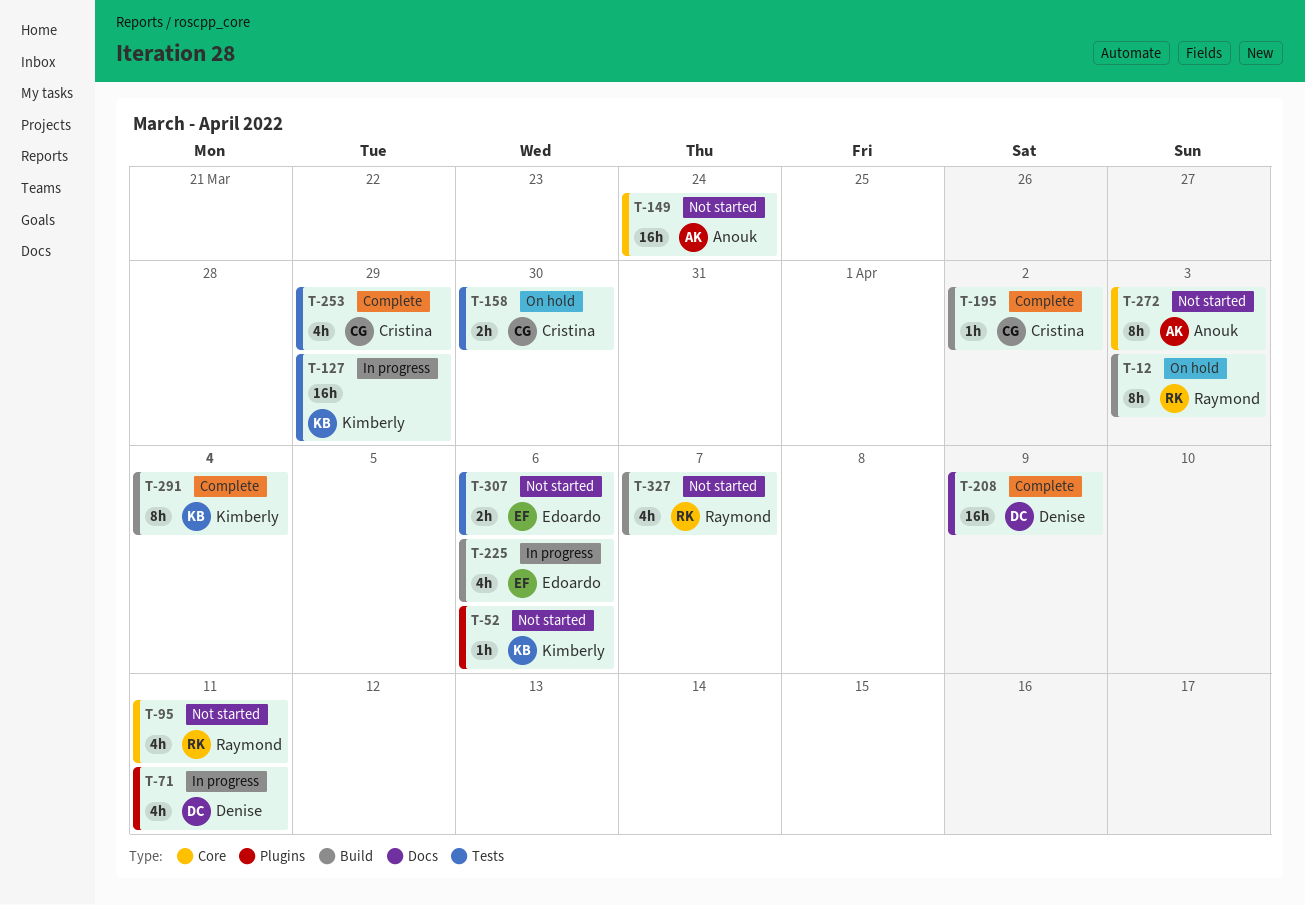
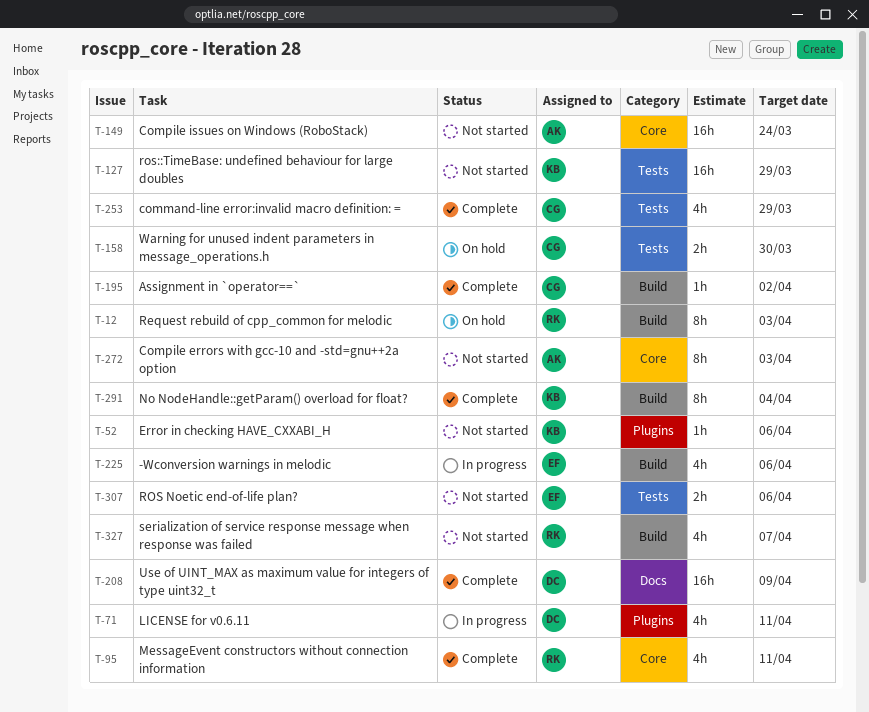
T-95, status: Not started -> Complete
T-127, status: In progress -> Not started

